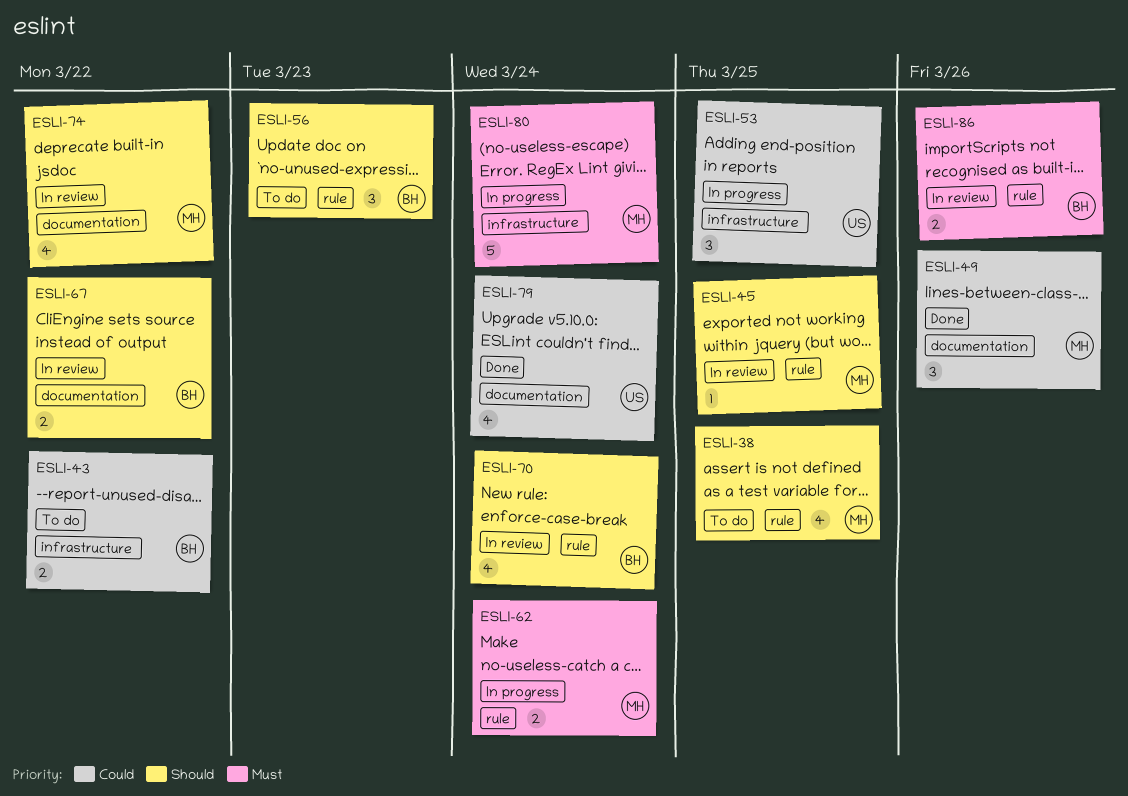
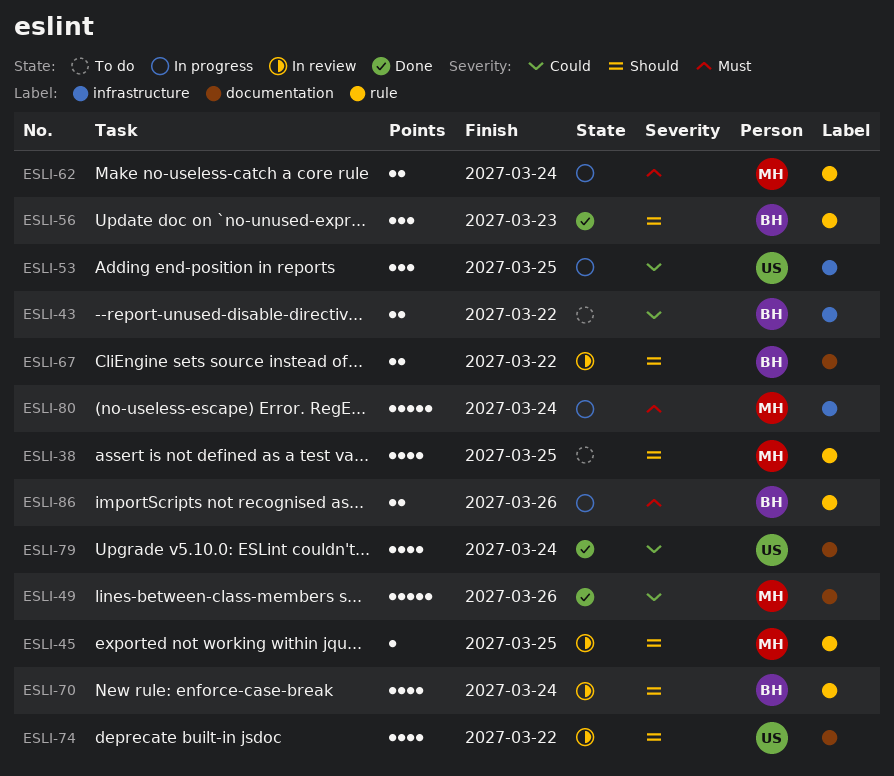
ESLI-49, estimate: 3 -> 5
ESLI-56, status: To do -> Done
ESLI-74, owner: MH -> US
ESLI-86, status: In review -> In progress

